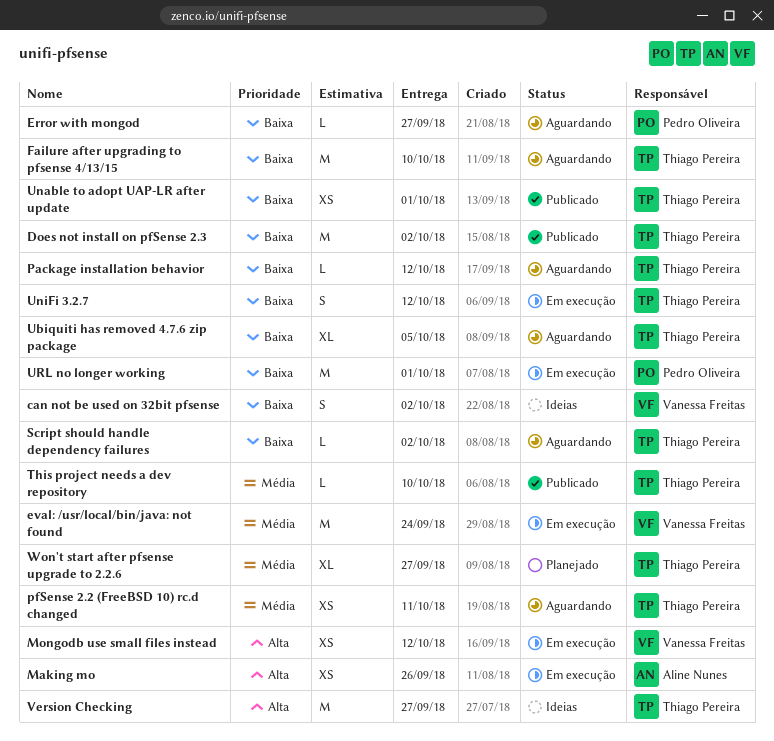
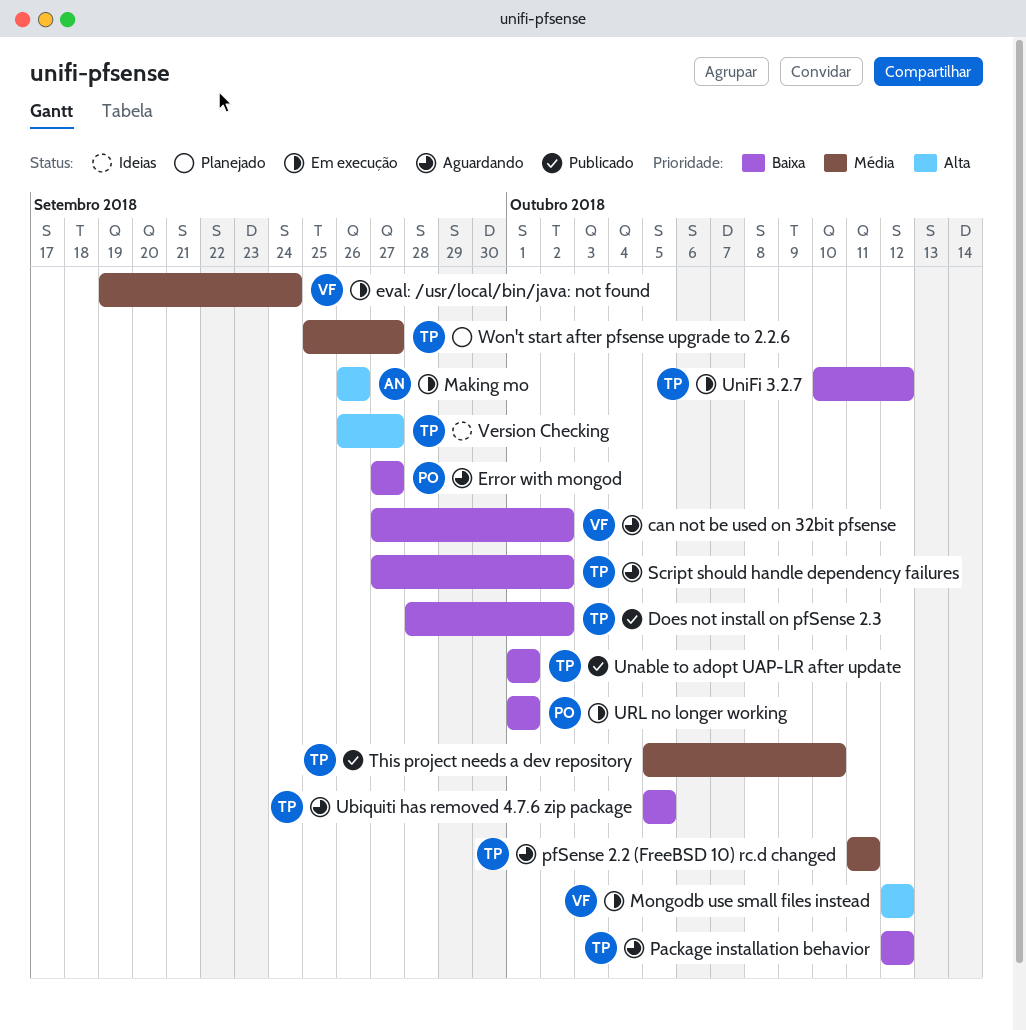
can not be used on 32bit pfsense, status: Ideias -> Aguardando
Failure after upgrading to pfsense 4/13/15: present -> none

